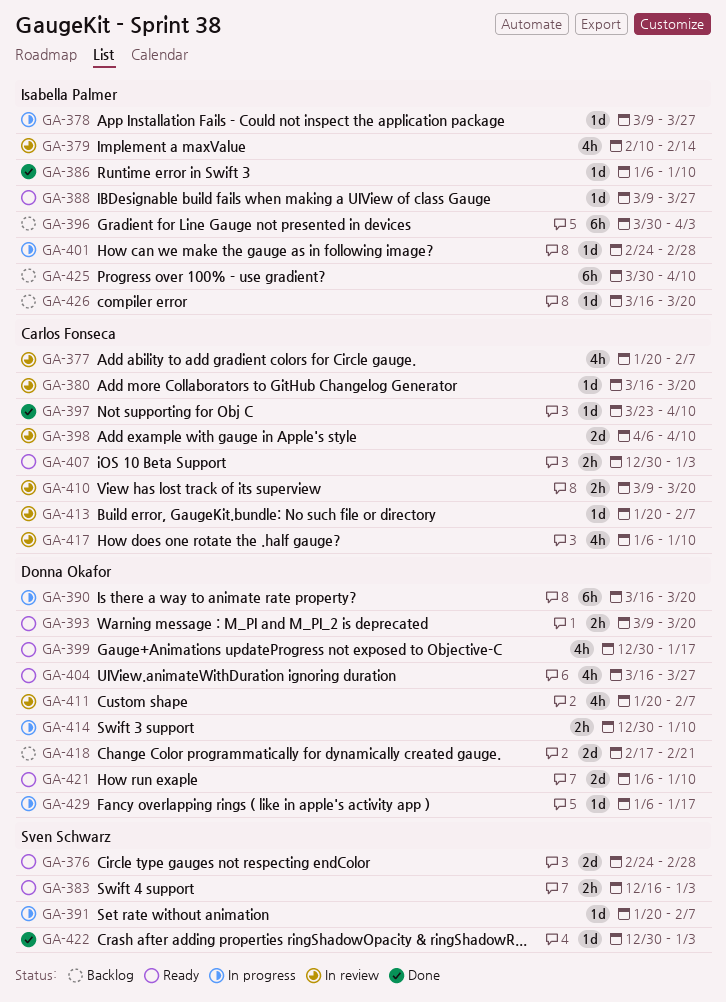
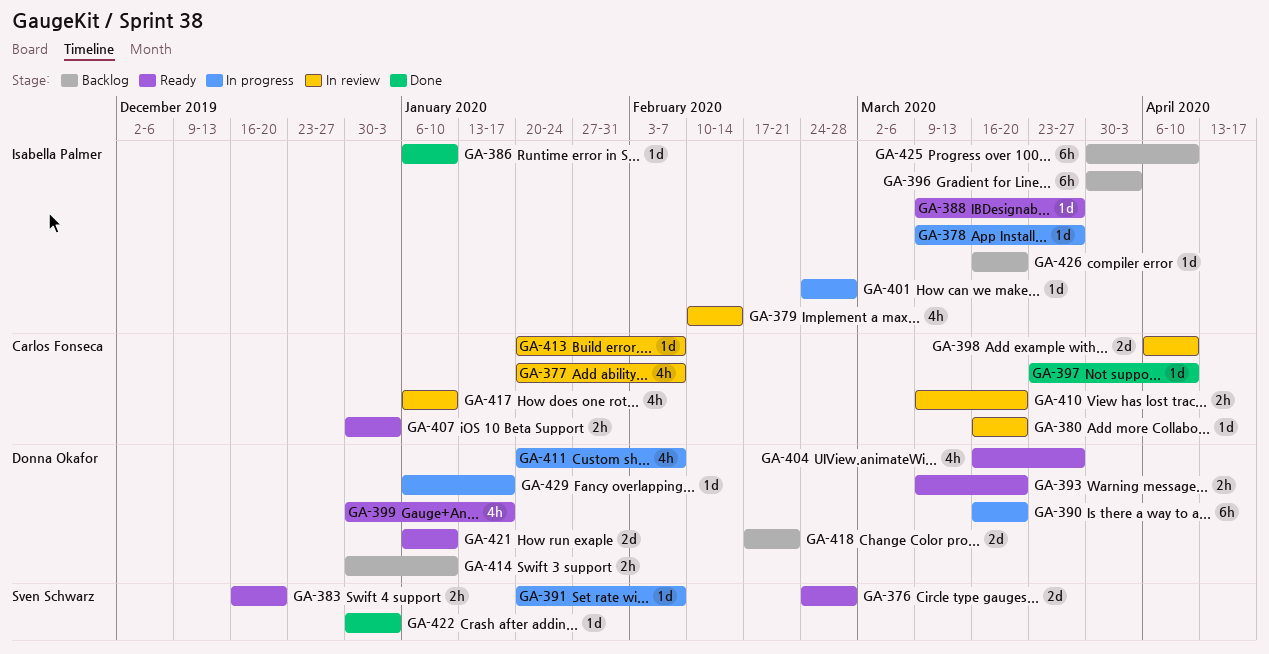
GA-383, due: Jan 3 -> Dec 20
GA-411, status: In review -> In progress
GA-414, status: In progress -> Backlog

